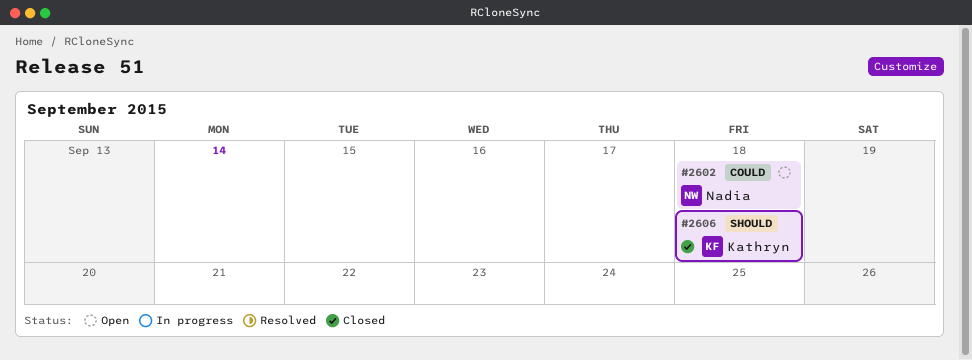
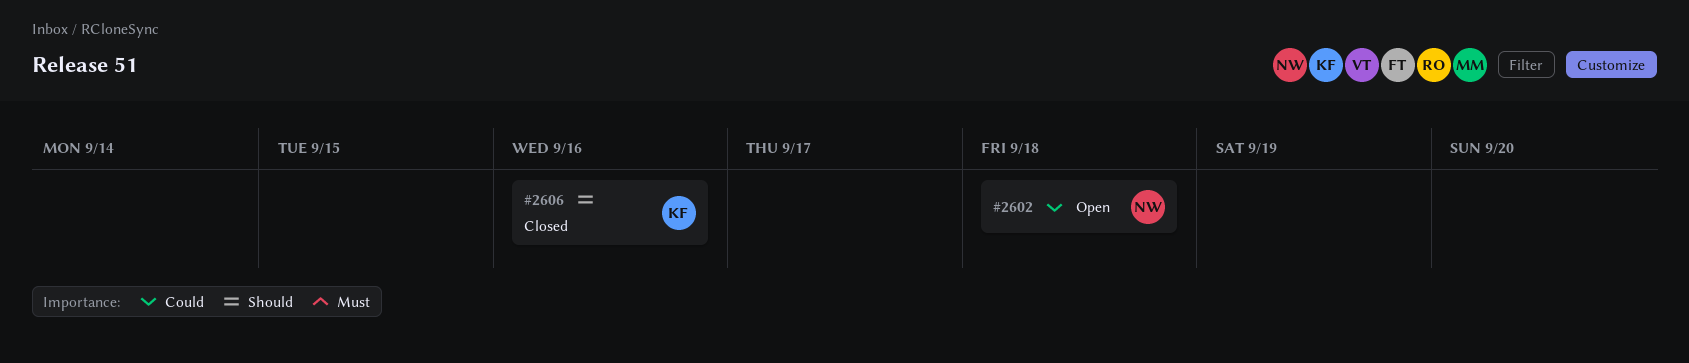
#2606, due: Sep 18 -> Sep 16

